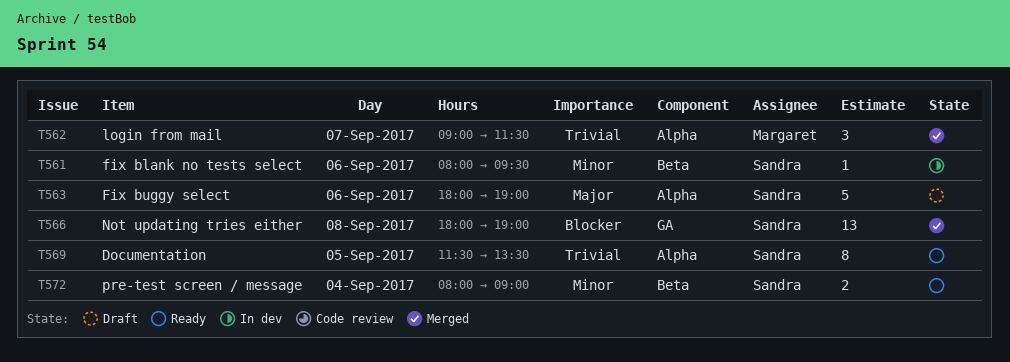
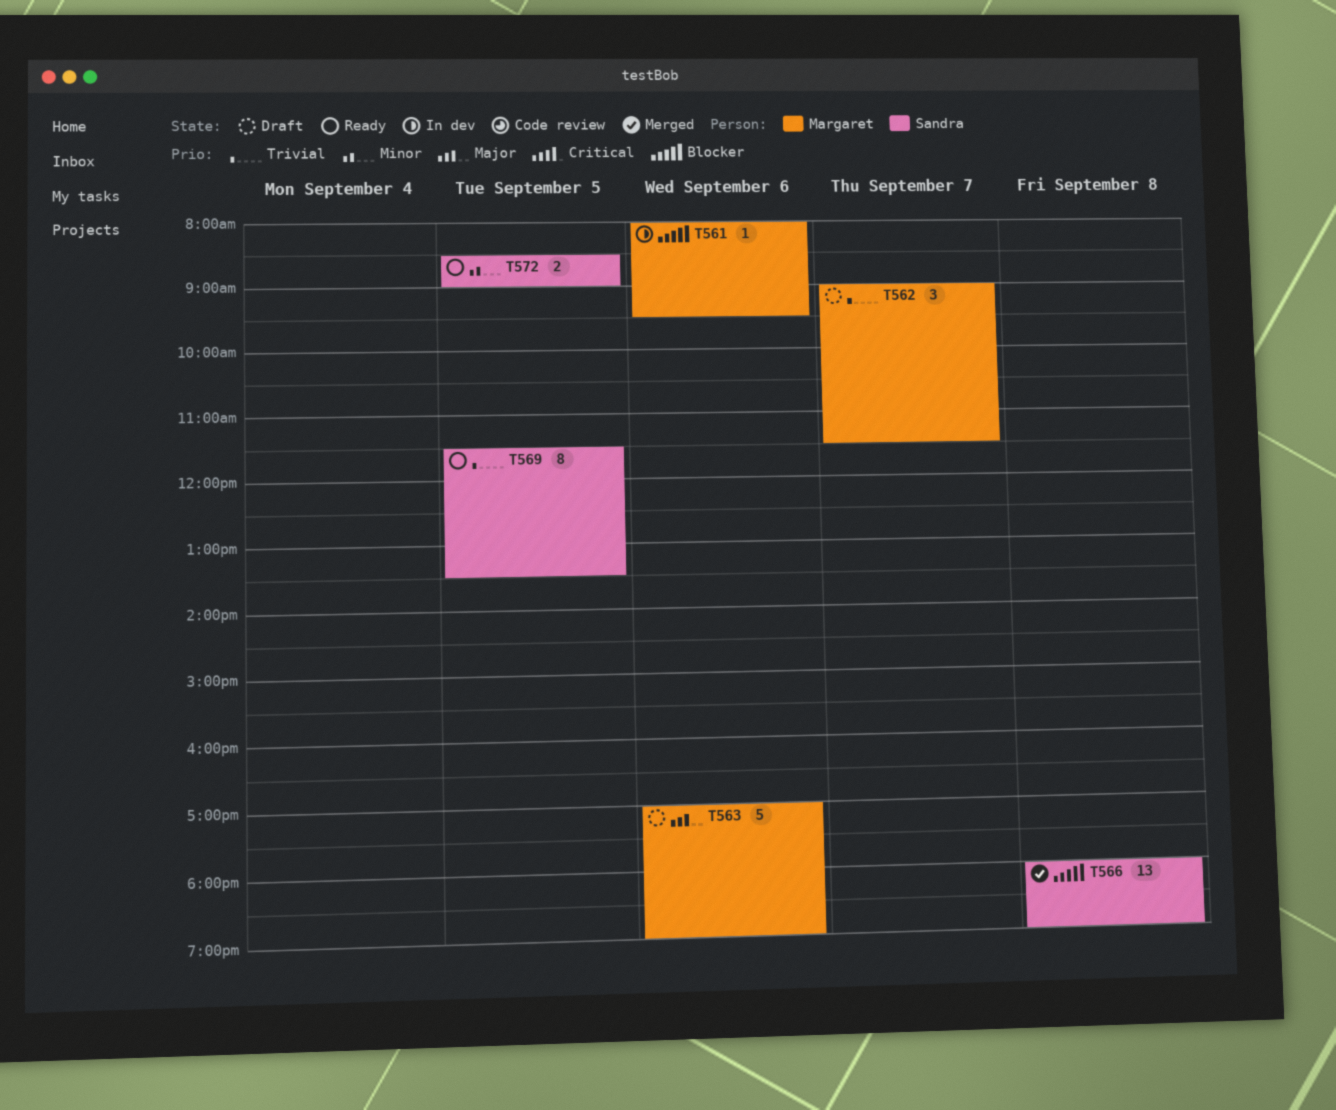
T561, owner: Sandra -> Margaret
T561, priority: Minor -> Blocker
T562, status: Merged -> Draft
T563, owner: Sandra -> Margaret
T563, begins: 18:00 -> 17:00
T572, day: Sep 4 -> Sep 5
T572, begins: 08:00 -> 08:30

